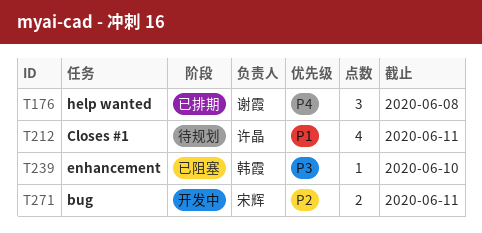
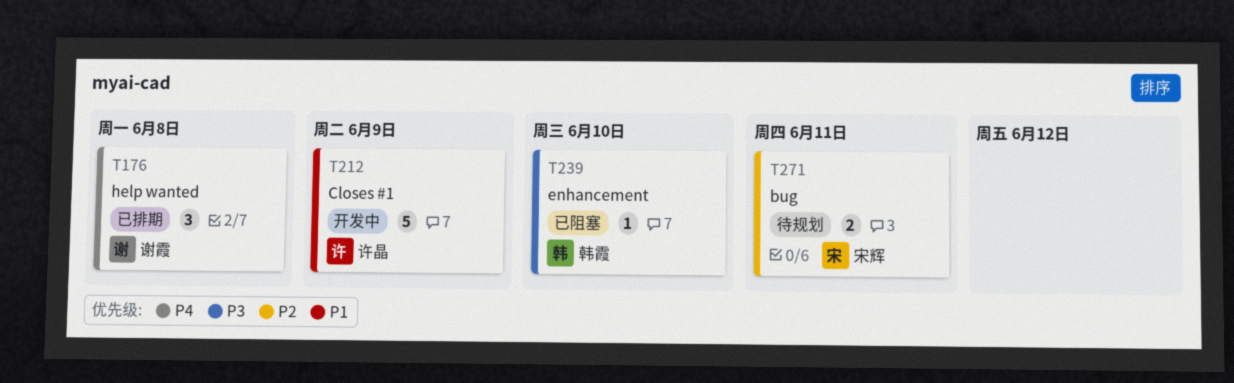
T212, status: 待规划 -> 开发中
T212, estimate: 4 -> 5
T212, due: Jun 11 -> Jun 9
T271, status: 开发中 -> 待规划

